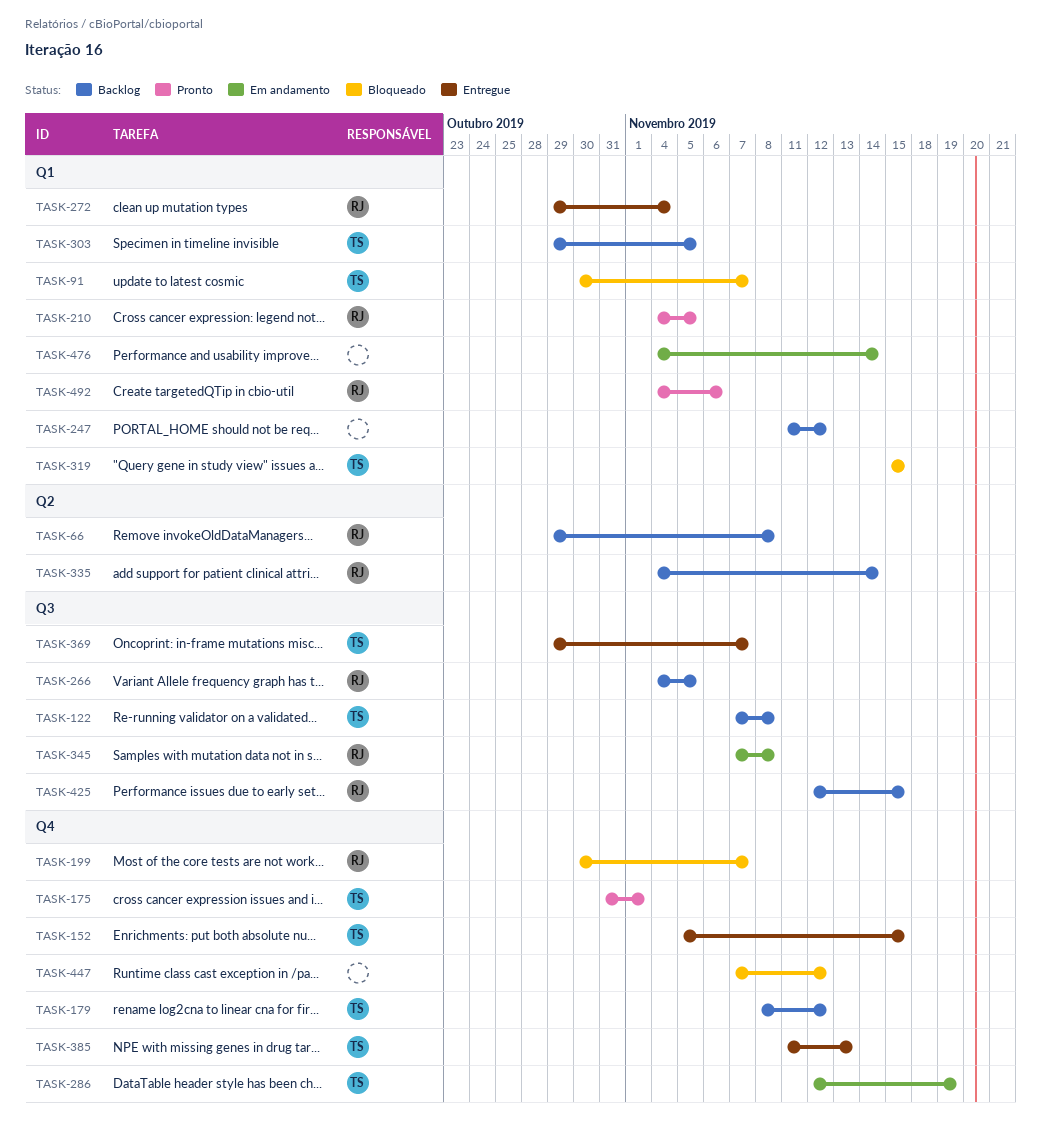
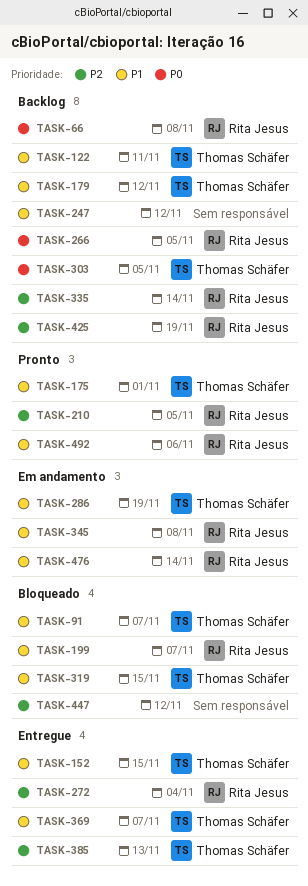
TASK-122, due: Nov 8 -> Nov 11
TASK-425, due: Nov 15 -> Nov 19
TASK-476, owner: none -> Rita Jesus

